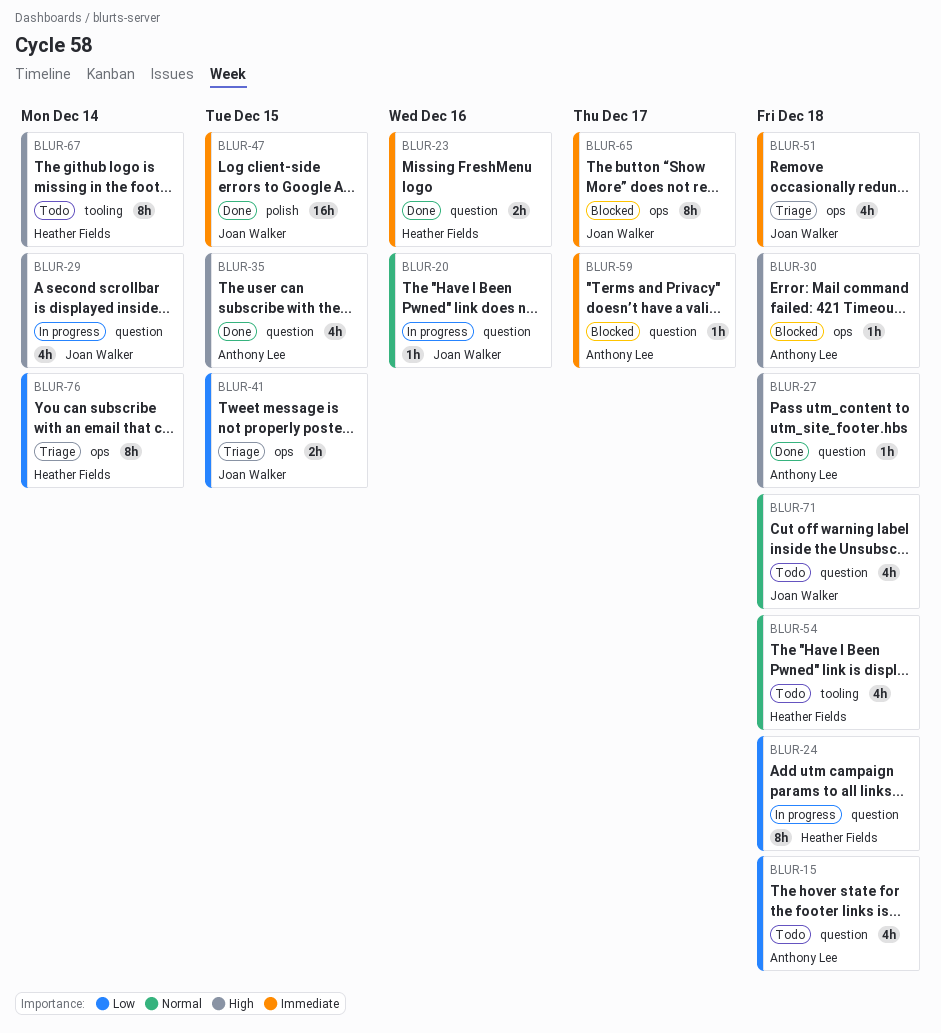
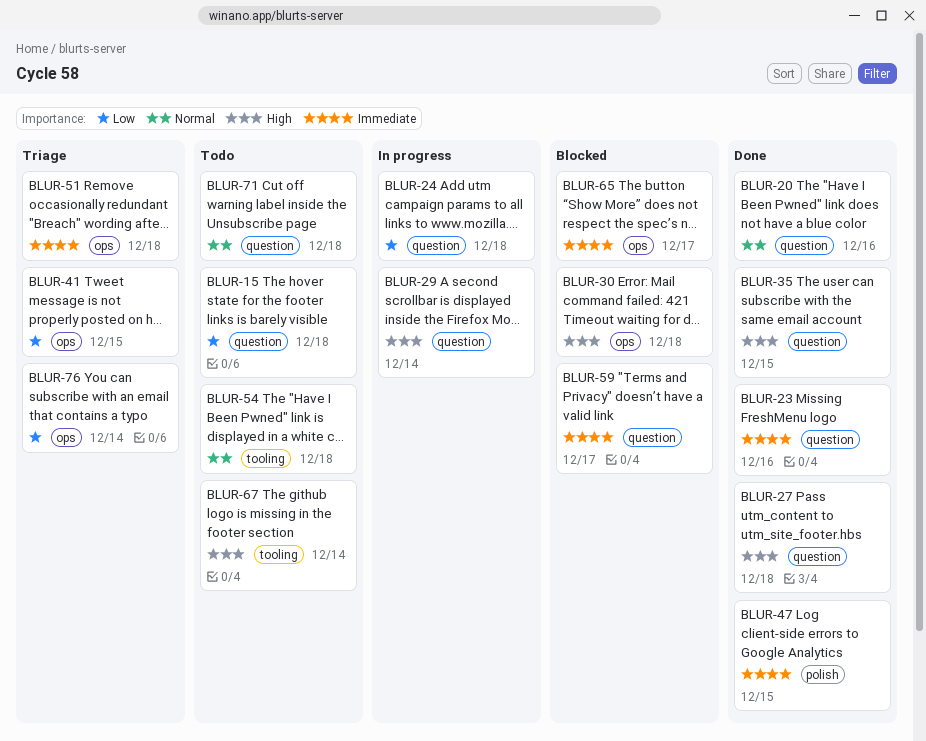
BLUR-20, status: In progress -> Done

